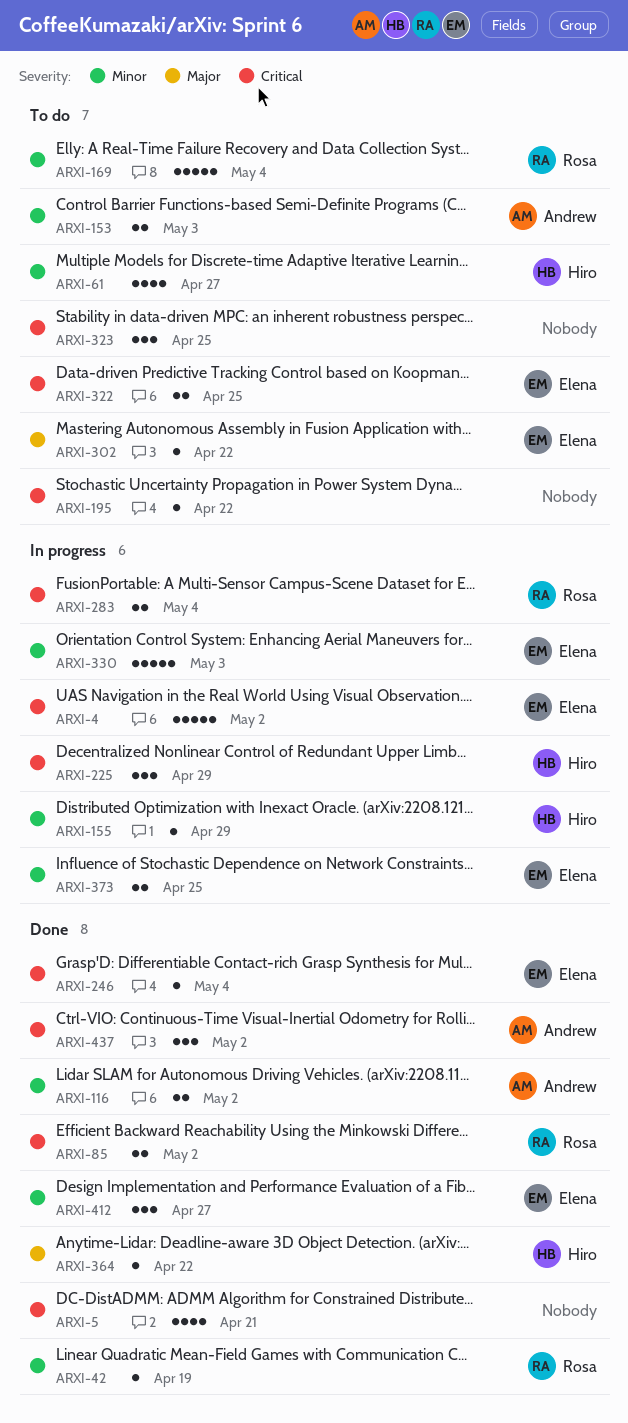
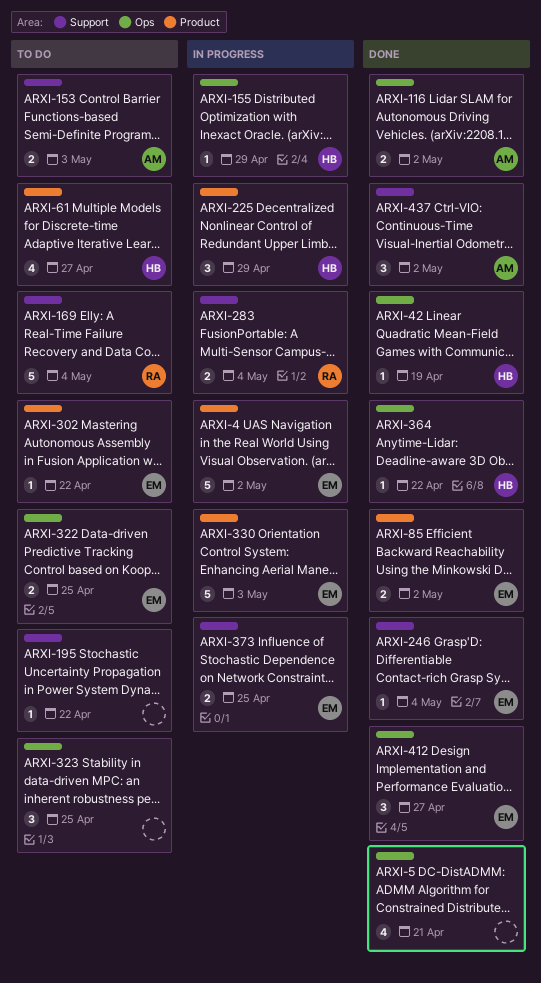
ARXI-42, owner: Rosa -> Hiro
ARXI-85, owner: Rosa -> Elena

